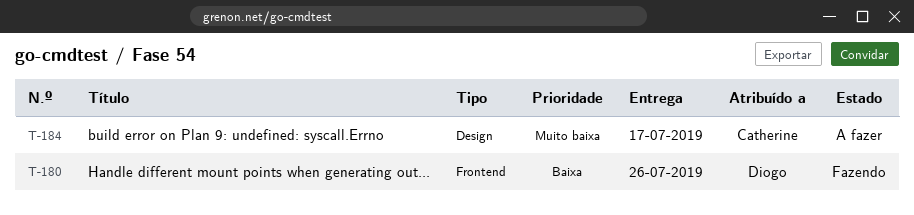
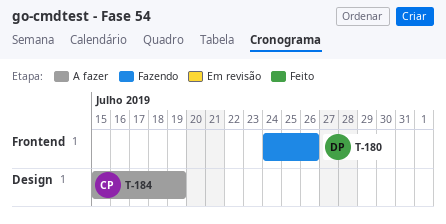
T-184, due: Jul 17 -> Jul 19

